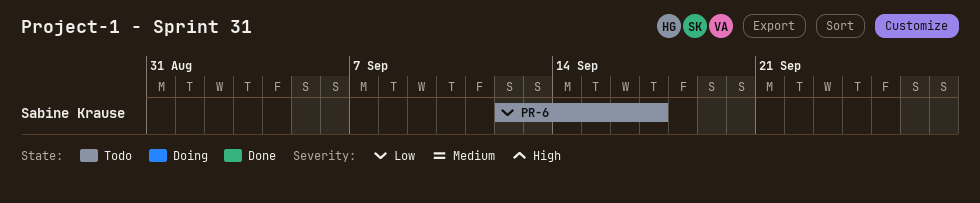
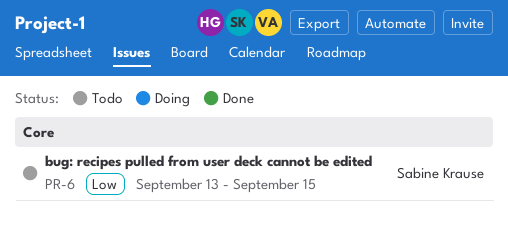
PR-6, start: Sep 12 -> Sep 13
PR-6, due: Sep 17 -> Sep 15

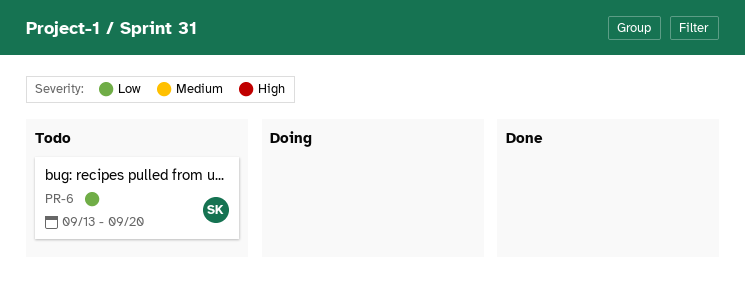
PR-6, due: Sep 15 -> Sep 20

